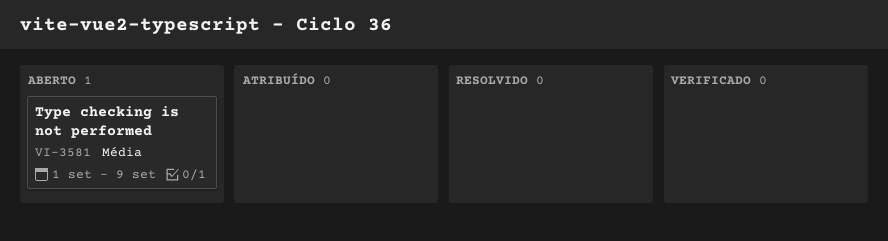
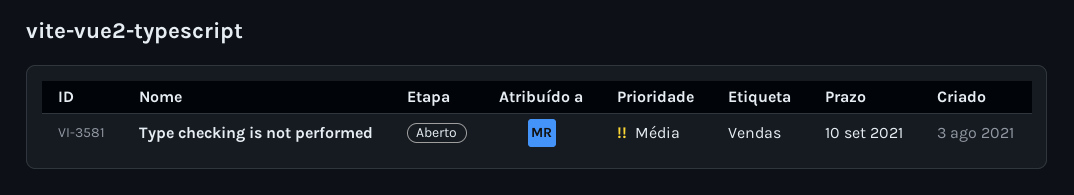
VI-3581, due: Sep 9 -> Sep 10

